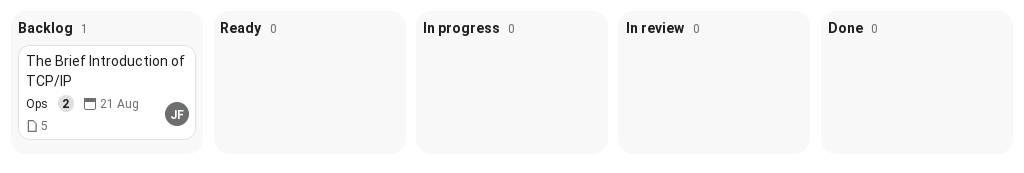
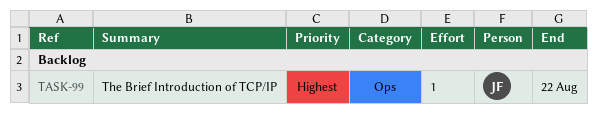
The Brief Introduction of TCP/IP, estimate: 2 -> 1
The Brief Introduction of TCP/IP, due: Aug 21 -> Aug 22

